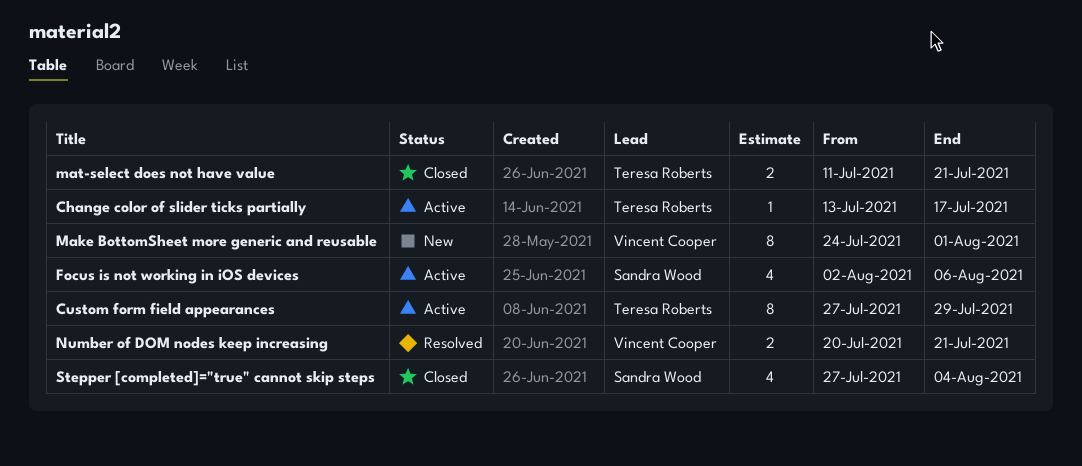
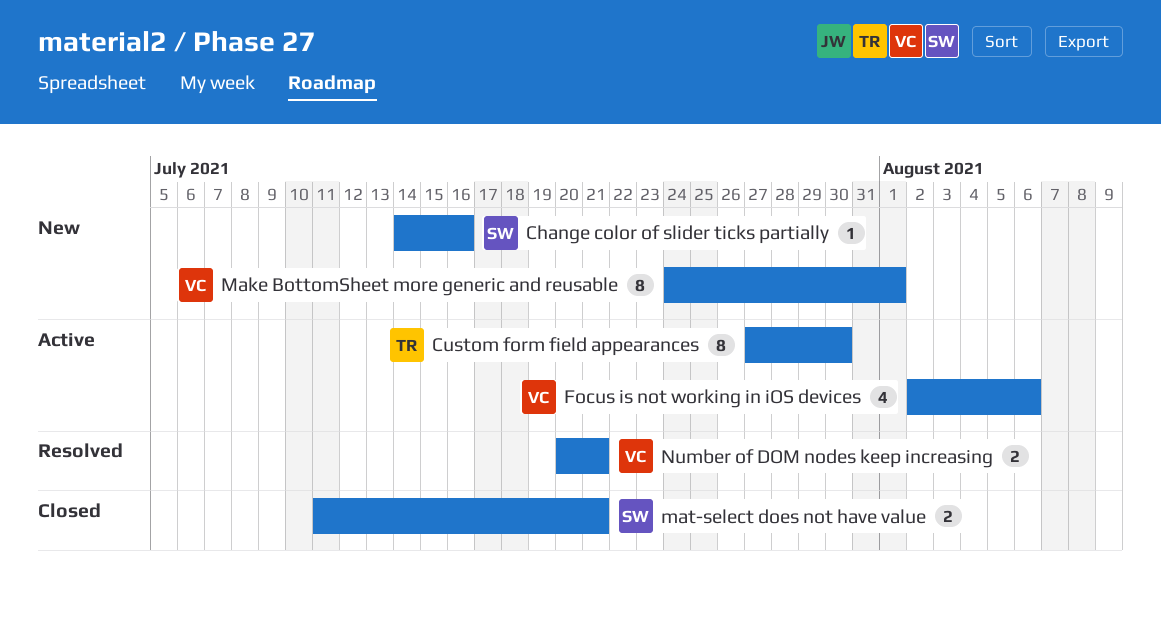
Change color of slider ticks partially, status: Active -> New
Change color of slider ticks partially, owner: Teresa Roberts -> Sandra Wood
Change color of slider ticks partially, start: Jul 13 -> Jul 14
Change color of slider ticks partially, due: Jul 17 -> Jul 16
Custom form field appearances, due: Jul 29 -> Jul 30
Focus is not working in iOS devices, owner: Sandra Wood -> Vincent Cooper
mat-select does not have value, owner: Teresa Roberts -> Sandra Wood
Stepper [completed]="true" cannot skip steps: present -> none

